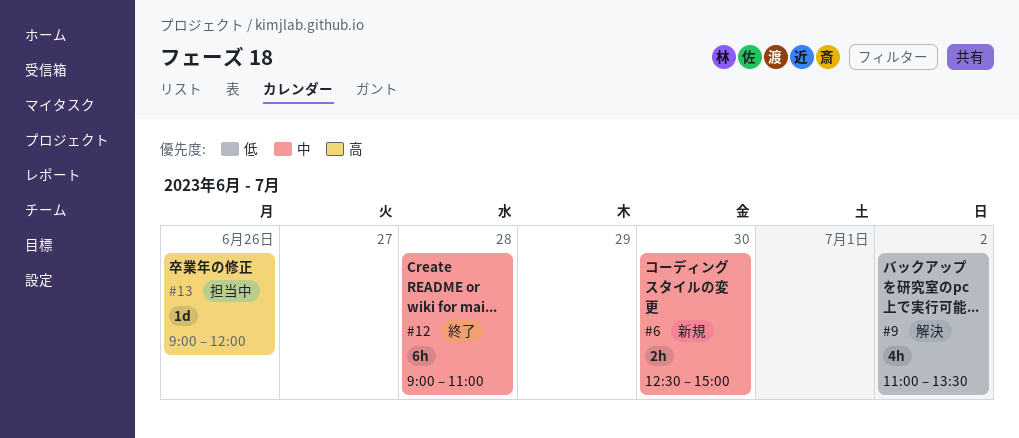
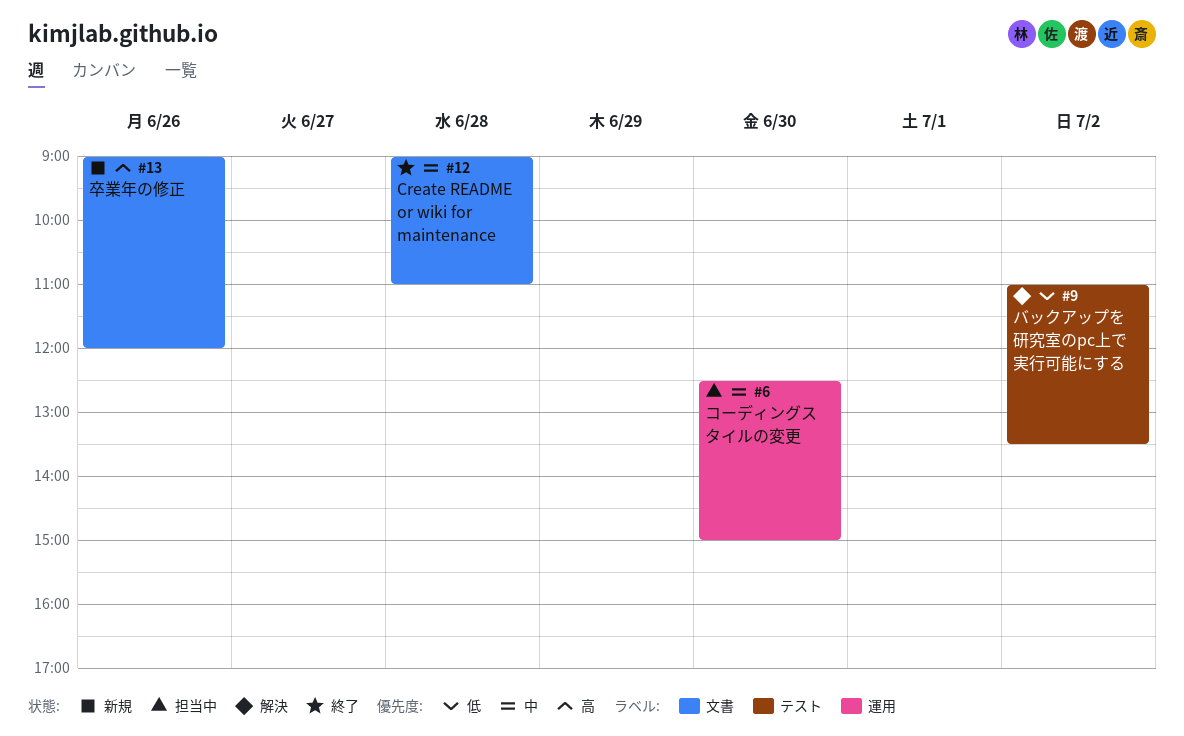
#6, status: 新規 -> 担当中
#13, status: 担当中 -> 新規

